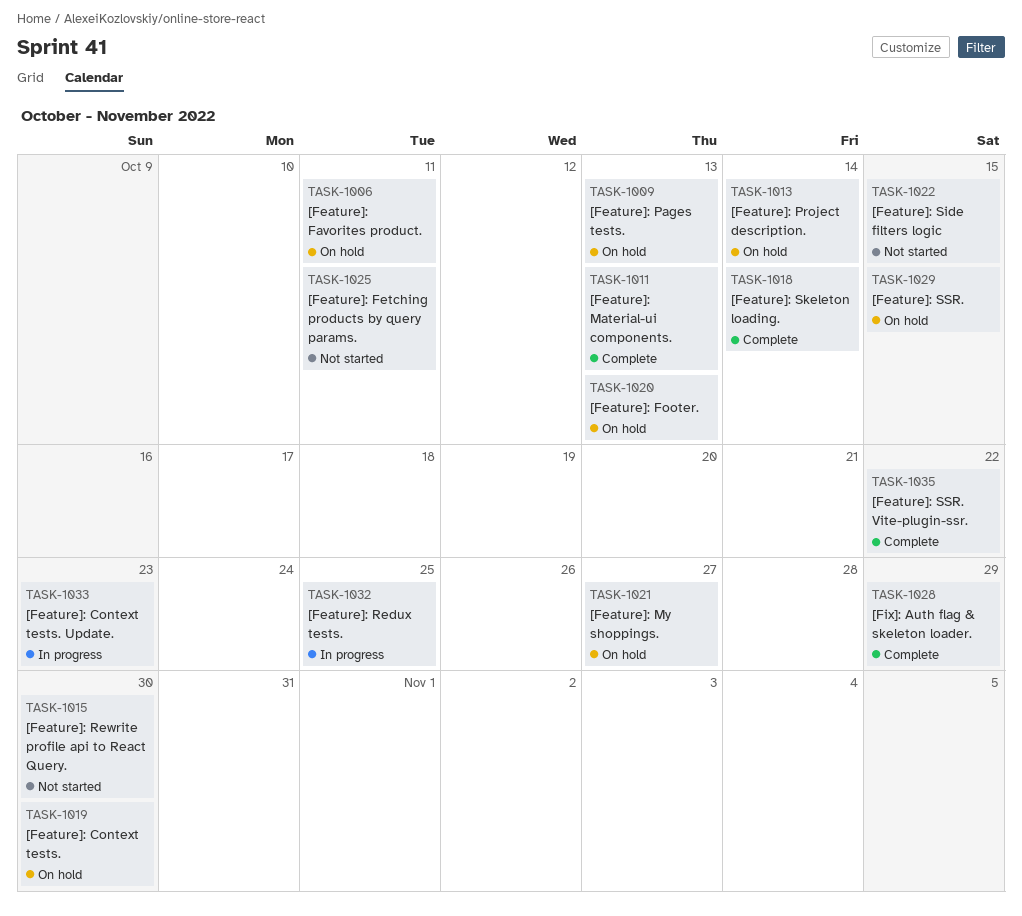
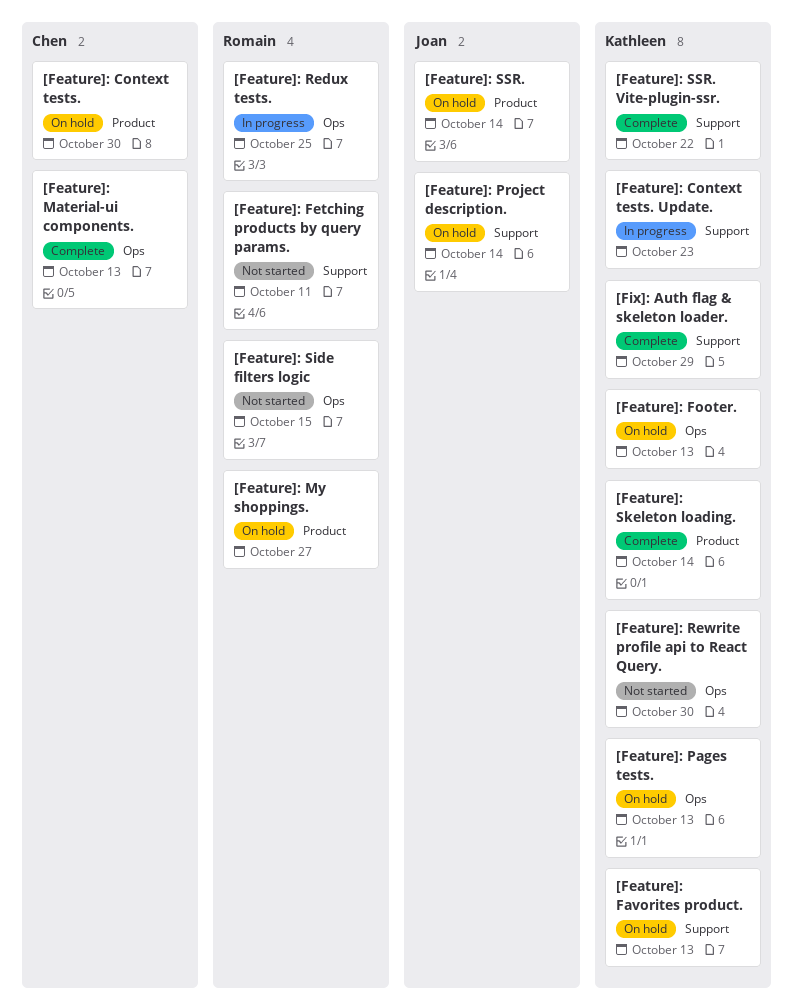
[Feature]: Favorites product., due: Oct 11 -> Oct 13
[Feature]: SSR., due: Oct 15 -> Oct 14

